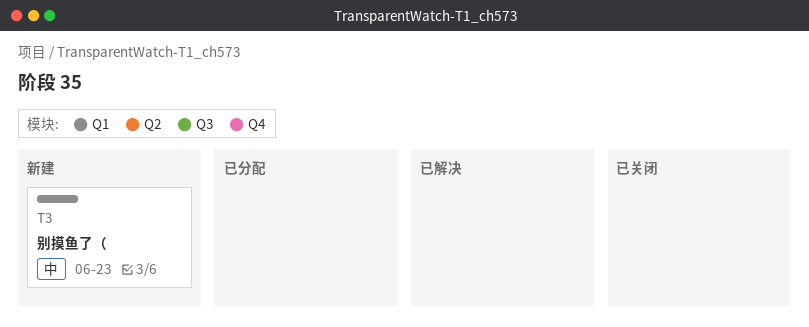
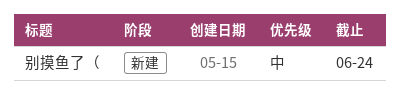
别摸鱼了（, due: Jun 23 -> Jun 24

